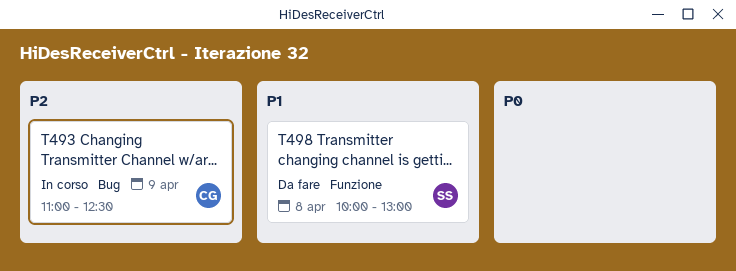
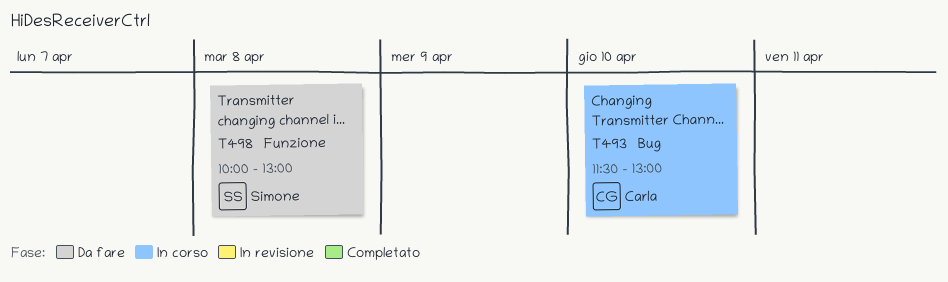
T493, day: Apr 9 -> Apr 10
T493, begins: 11:00 -> 11:30
T493, ends: 12:30 -> 13:00

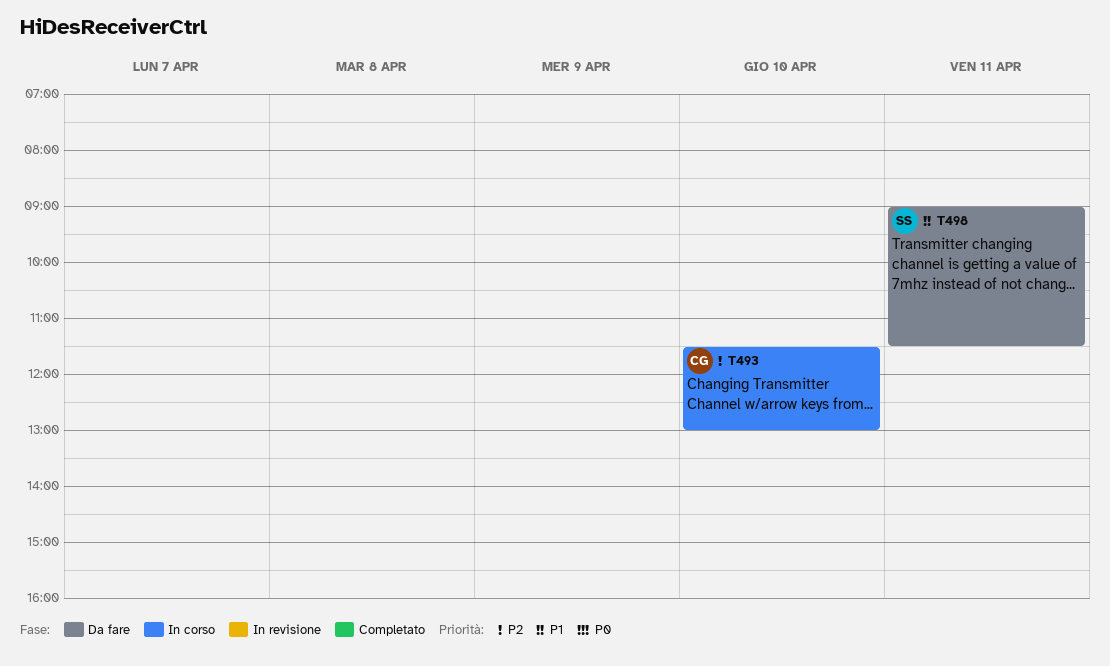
T498, day: Apr 8 -> Apr 11
T498, begins: 10:00 -> 09:00
T498, ends: 13:00 -> 11:30

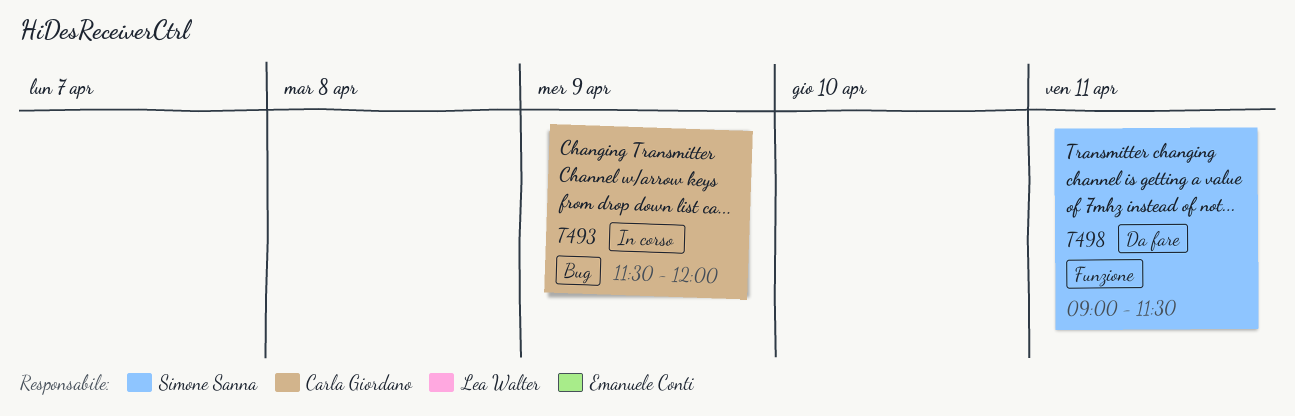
T493, day: Apr 10 -> Apr 9
T493, ends: 13:00 -> 12:00

